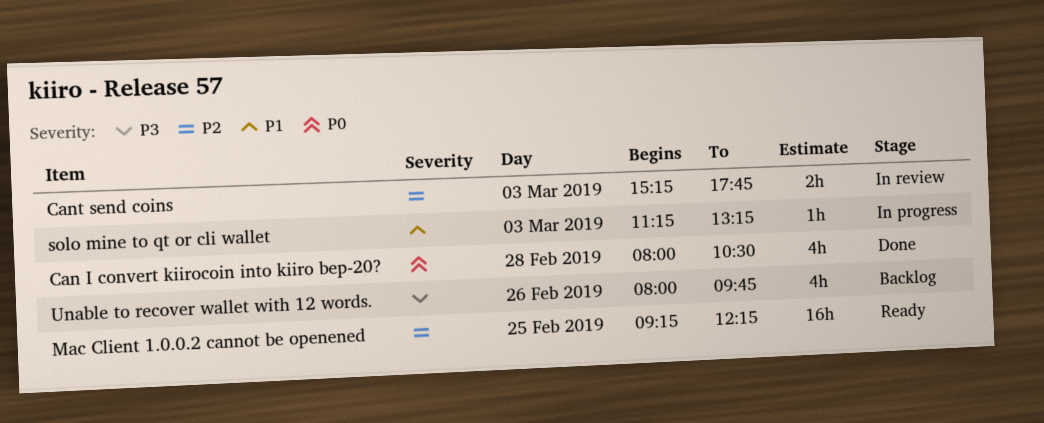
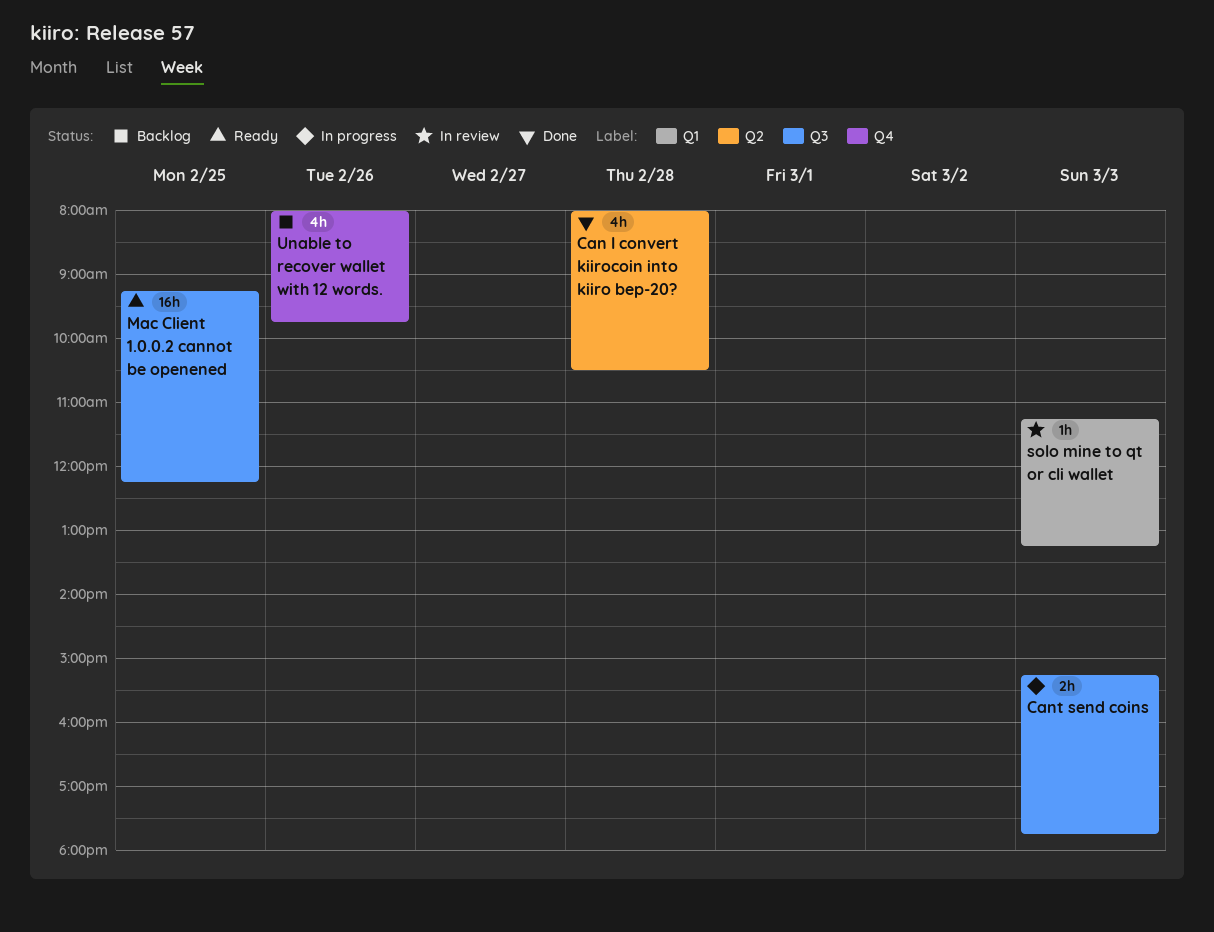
Cant send coins, status: In review -> In progress
solo mine to qt or cli wallet, status: In progress -> In review

